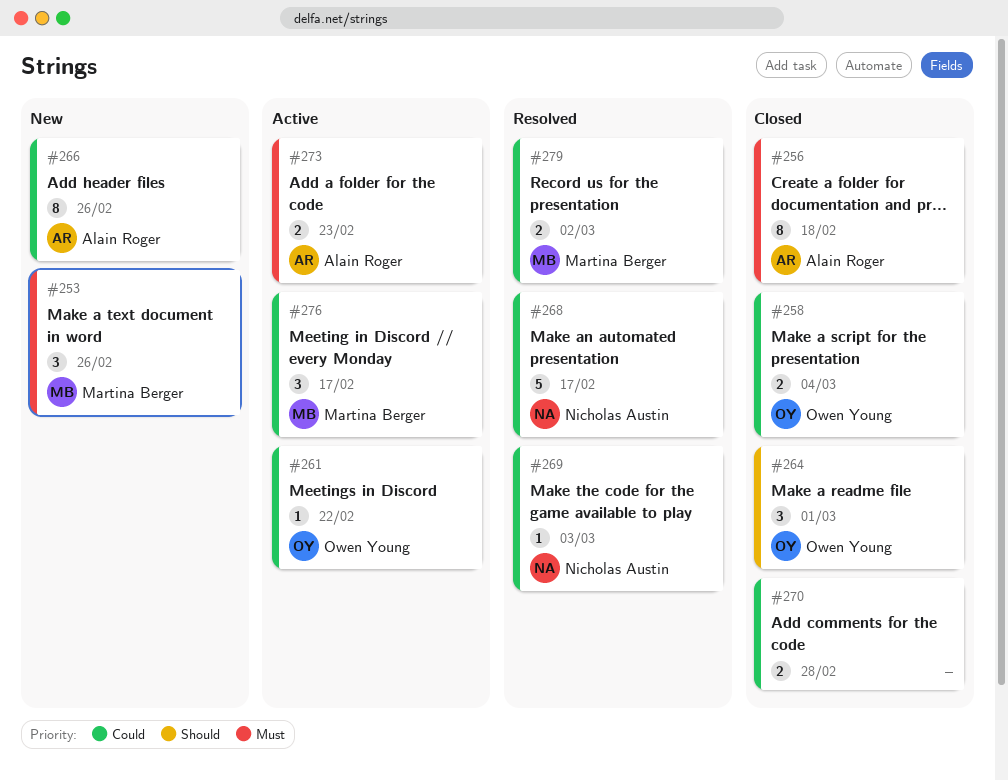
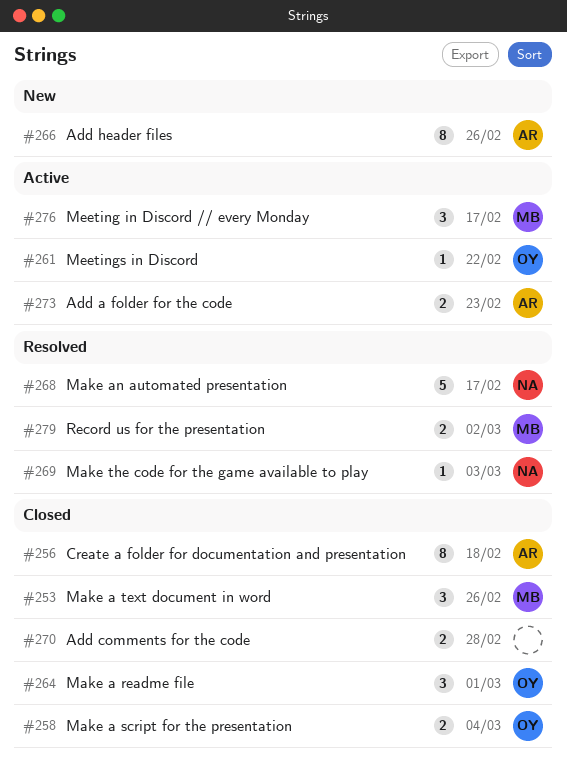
#253, status: New -> Closed

